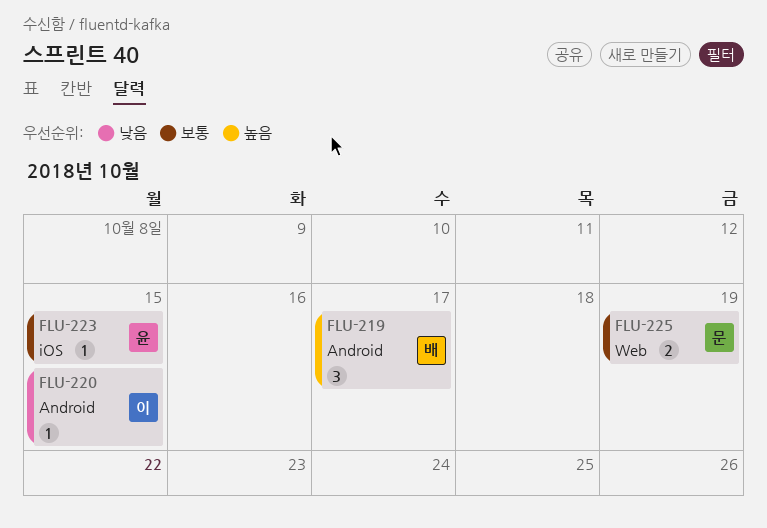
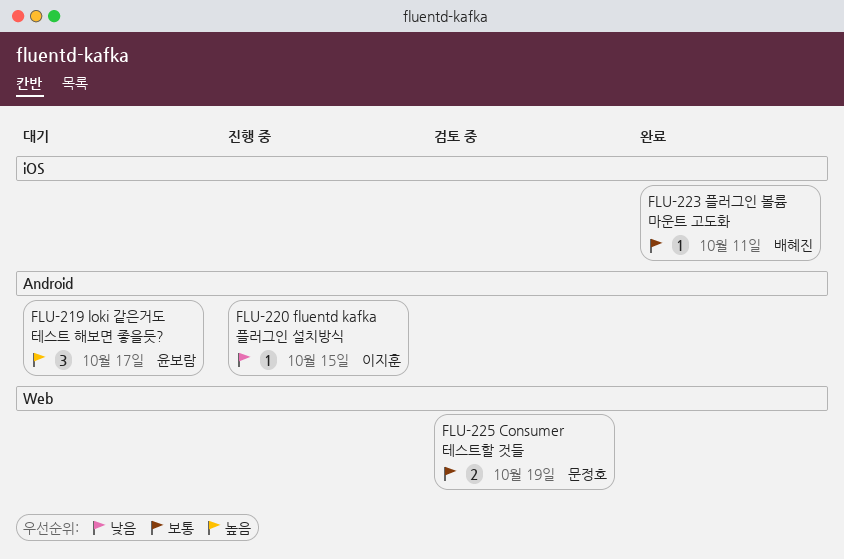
FLU-219, owner: 배혜진 -> 윤보람
FLU-223, owner: 윤보람 -> 배혜진
FLU-223, due: Oct 15 -> Oct 11

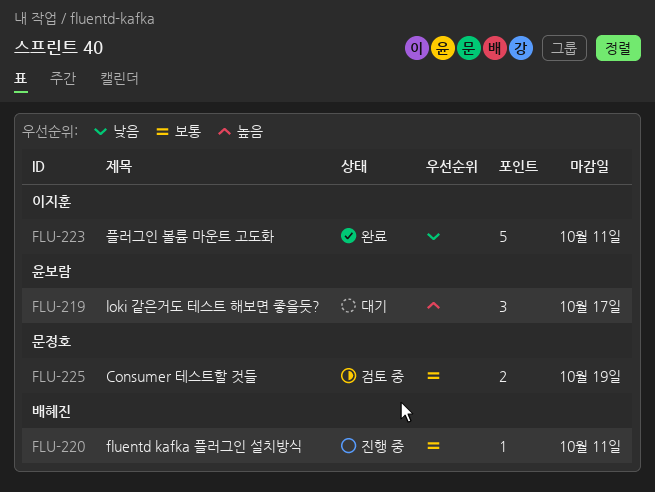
FLU-220, owner: 이지훈 -> 배혜진
FLU-220, priority: 낮음 -> 보통
FLU-220, due: Oct 15 -> Oct 11
FLU-223, owner: 배혜진 -> 이지훈
FLU-223, priority: 보통 -> 낮음
FLU-223, estimate: 1 -> 5

